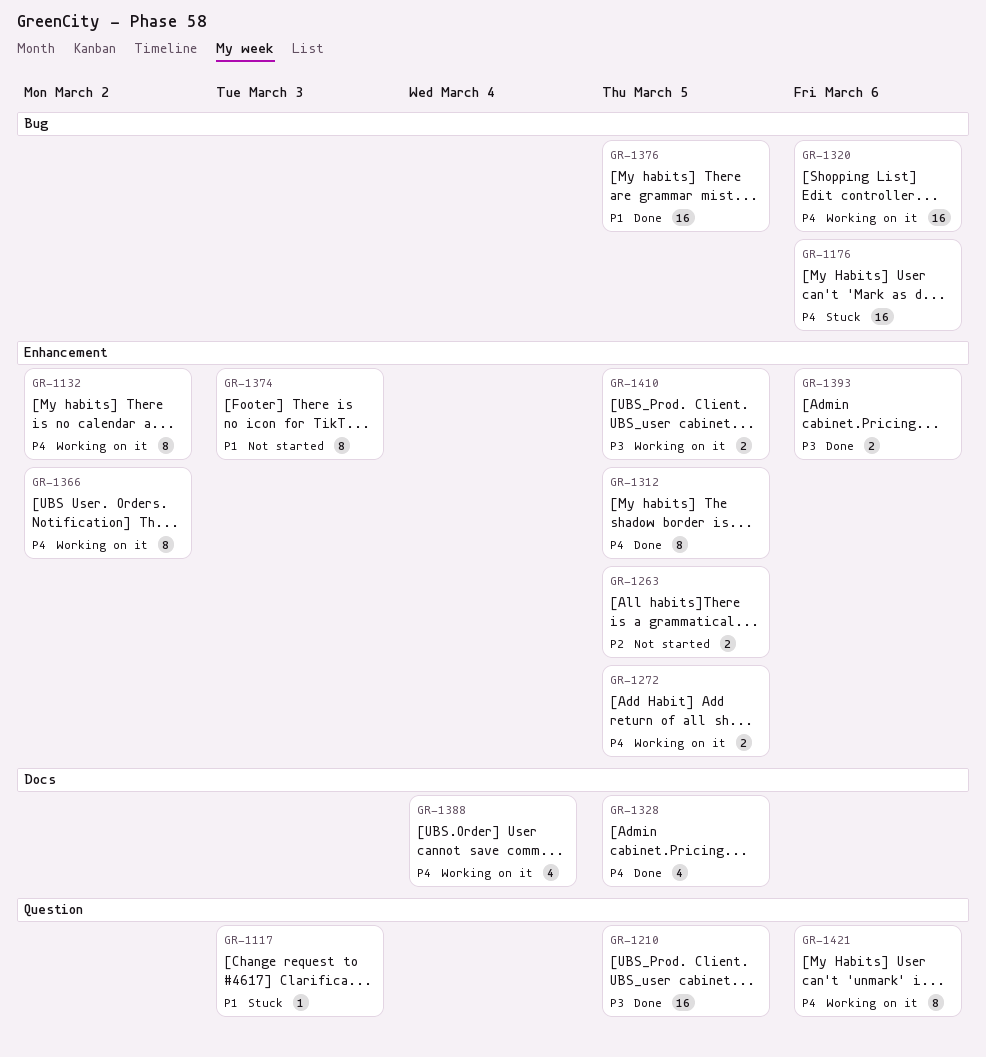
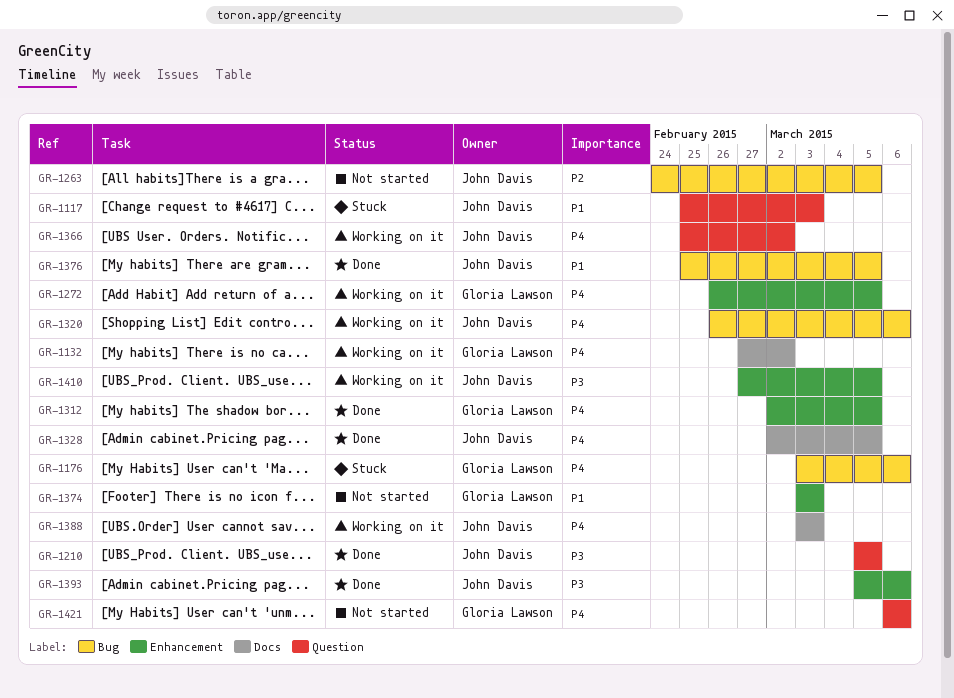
GR-1132, label: Enhancement -> Docs
GR-1263, label: Enhancement -> Bug
GR-1366, label: Enhancement -> Question
GR-1388, due: Mar 4 -> Mar 3
GR-1421, status: Working on it -> Not started

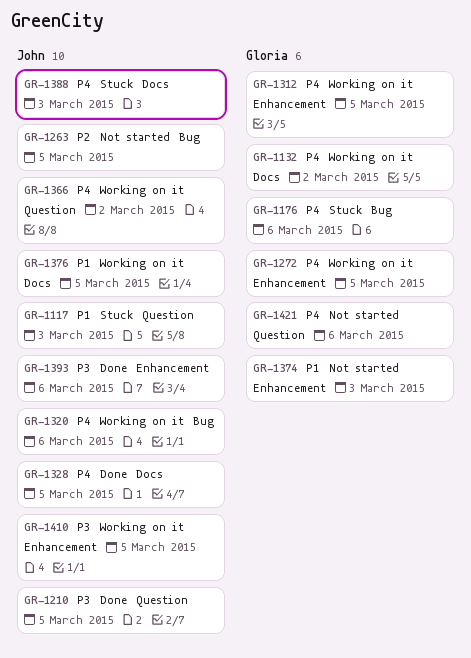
GR-1312, status: Done -> Working on it
GR-1376, status: Done -> Working on it
GR-1376, label: Bug -> Docs
GR-1388, status: Working on it -> Stuck

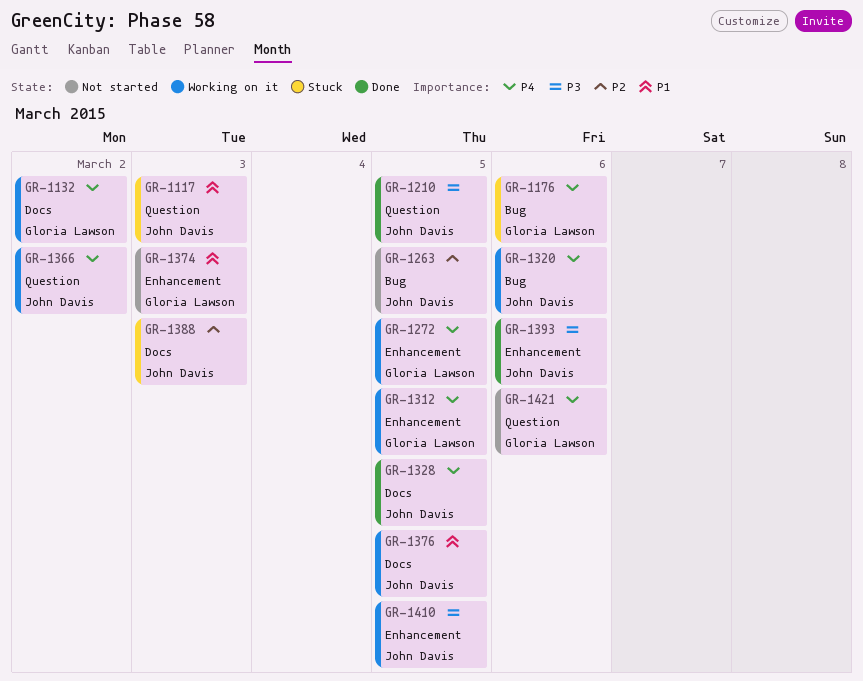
GR-1388, priority: P4 -> P2

